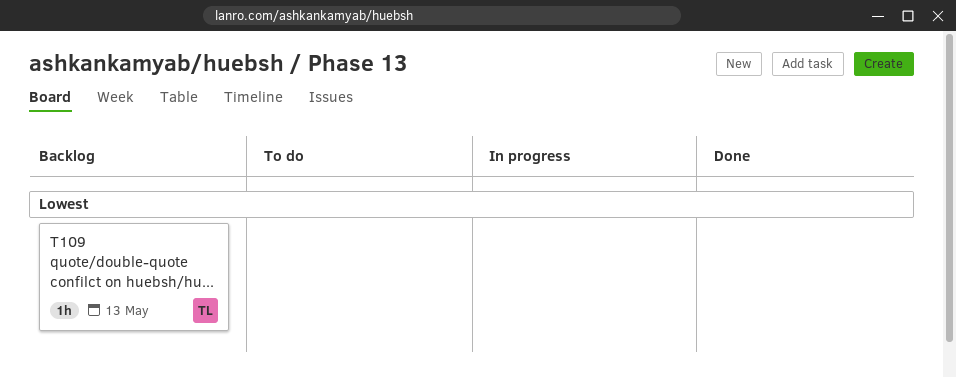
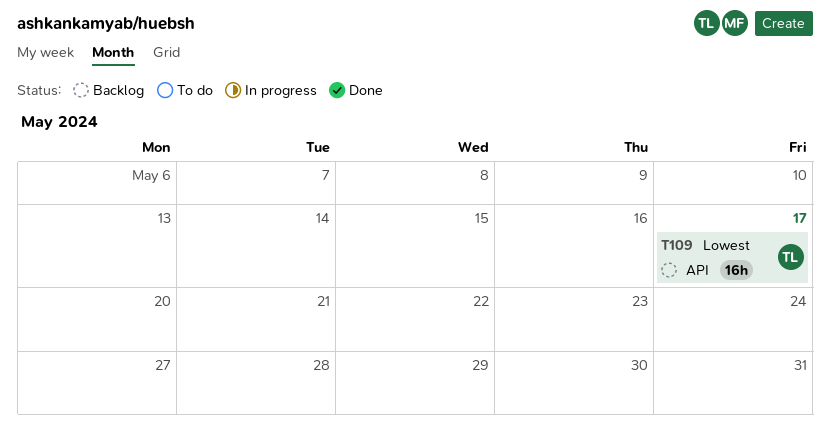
T109, estimate: 1h -> 16h
T109, due: May 13 -> May 17

